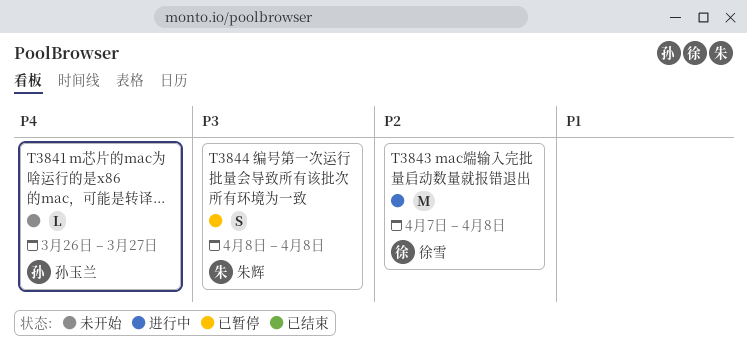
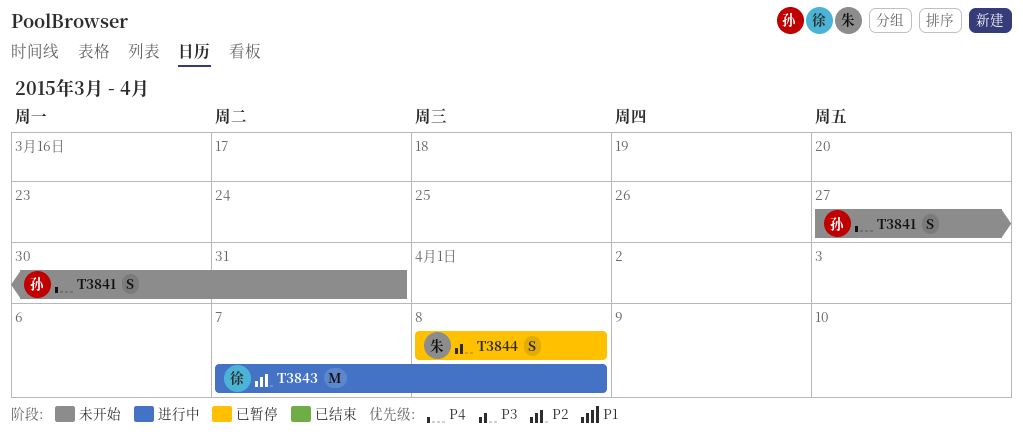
T3841, estimate: L -> S
T3841, start: Mar 26 -> Mar 27
T3841, due: Mar 27 -> Mar 31

